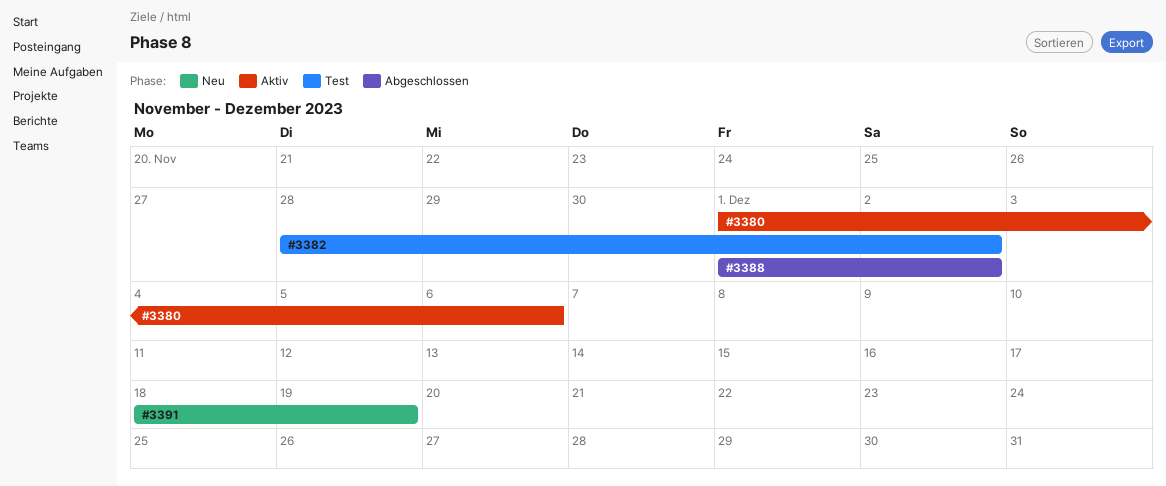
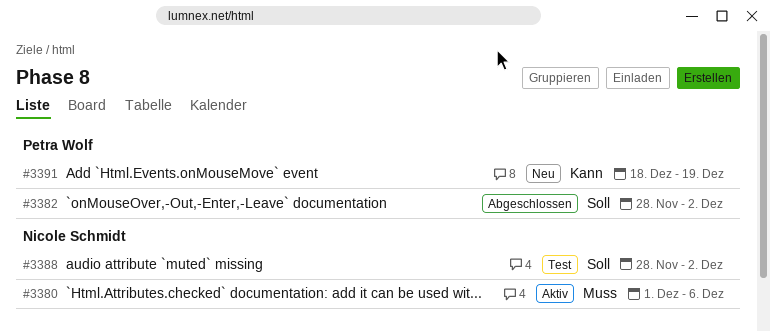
#3382, status: Test -> Abgeschlossen
#3388, status: Abgeschlossen -> Test
#3388, start: Dec 1 -> Nov 28

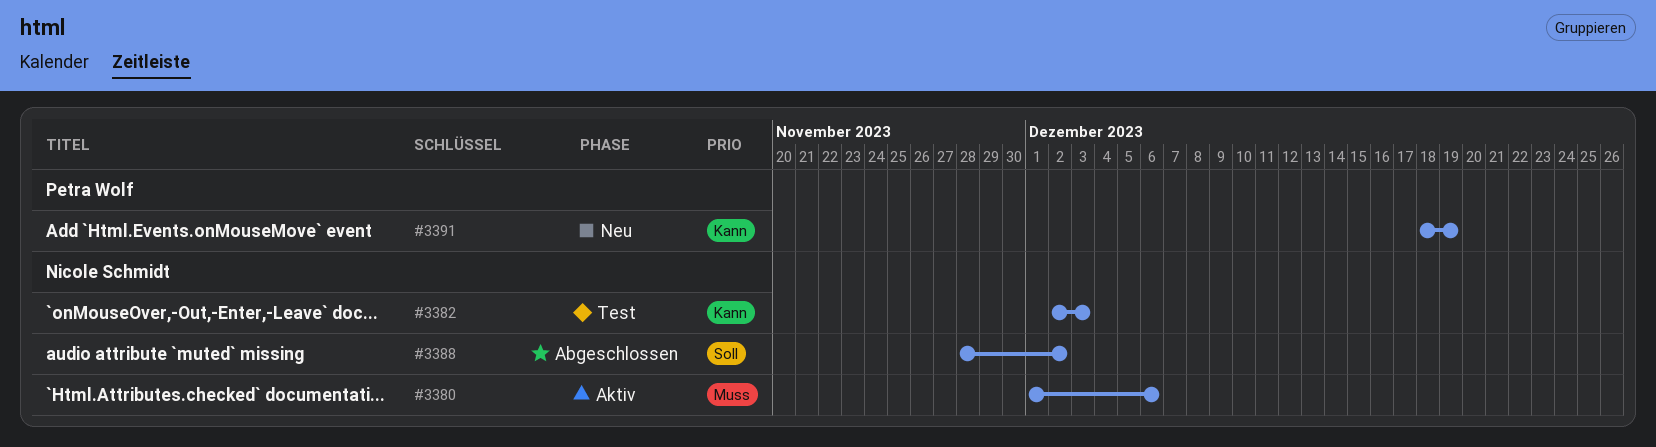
#3382, status: Abgeschlossen -> Test
#3382, owner: Petra Wolf -> Nicole Schmidt
#3382, priority: Soll -> Kann
#3382, start: Nov 28 -> Dec 2
#3382, due: Dec 2 -> Dec 3
#3388, status: Test -> Abgeschlossen

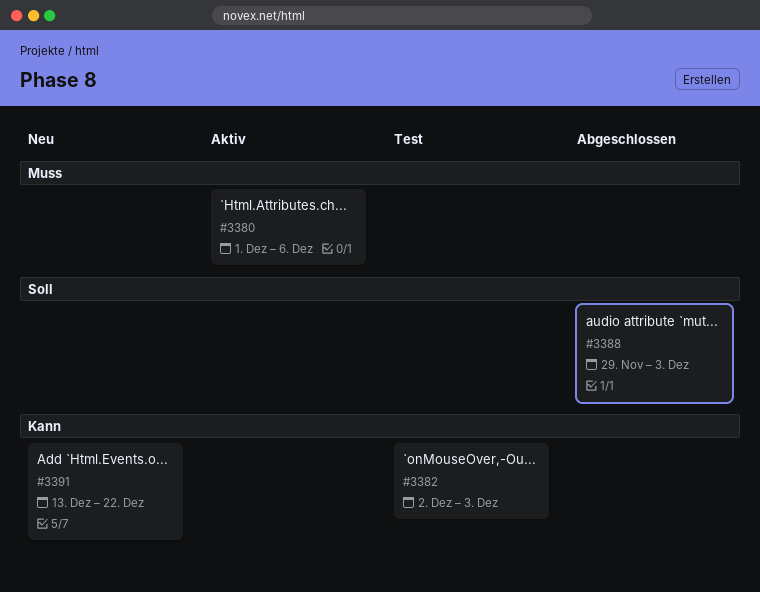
#3388, start: Nov 28 -> Nov 29
#3388, due: Dec 2 -> Dec 3
#3391, start: Dec 18 -> Dec 13
#3391, due: Dec 19 -> Dec 22

